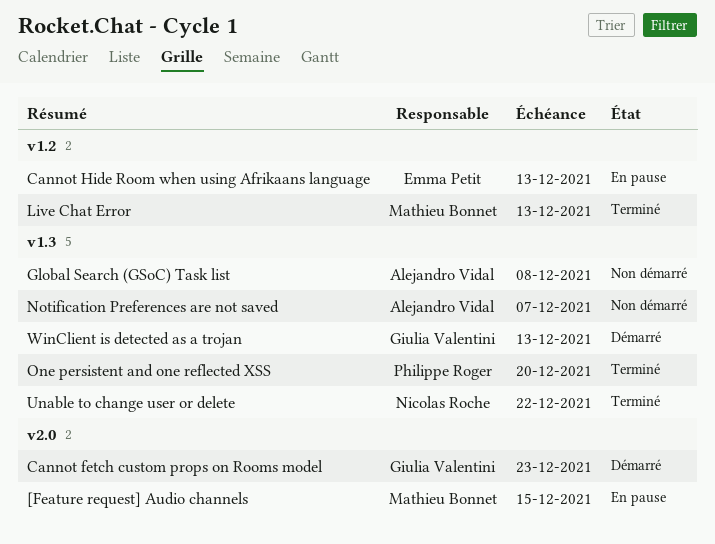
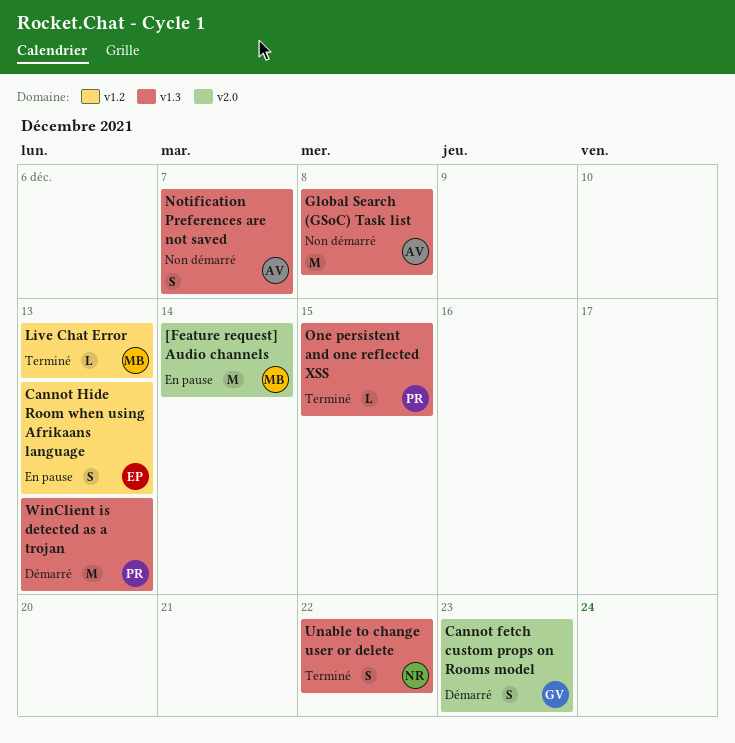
[Feature request] Audio channels, due: Dec 15 -> Dec 14
One persistent and one reflected XSS, due: Dec 20 -> Dec 15
WinClient is detected as a trojan, owner: Giulia Valentini -> Philippe Roger

